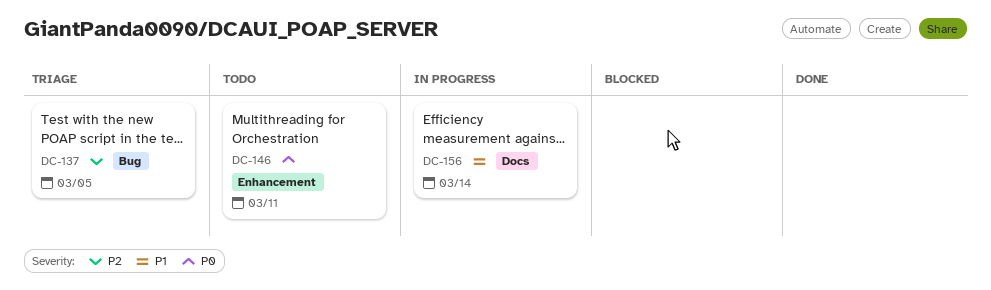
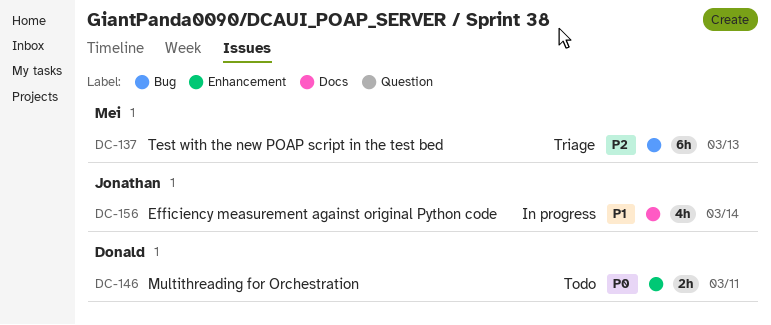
DC-137, due: Mar 5 -> Mar 13

